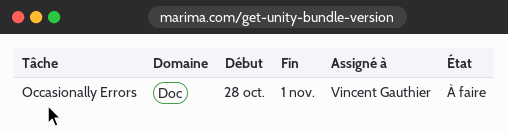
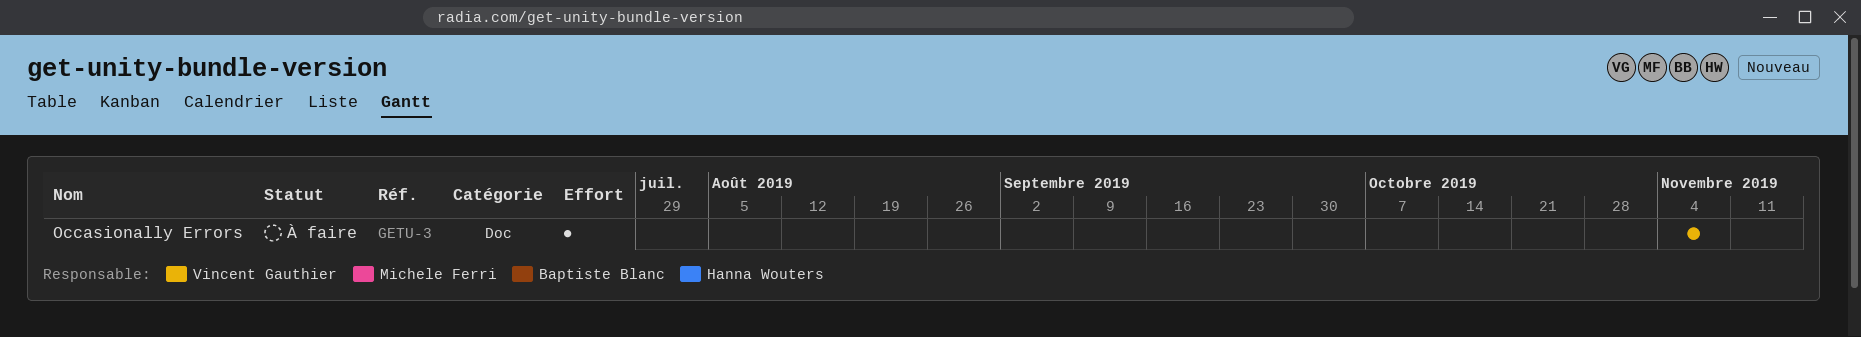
Occasionally Errors, start: Oct 28 -> Nov 4
Occasionally Errors, due: Nov 1 -> Nov 8

